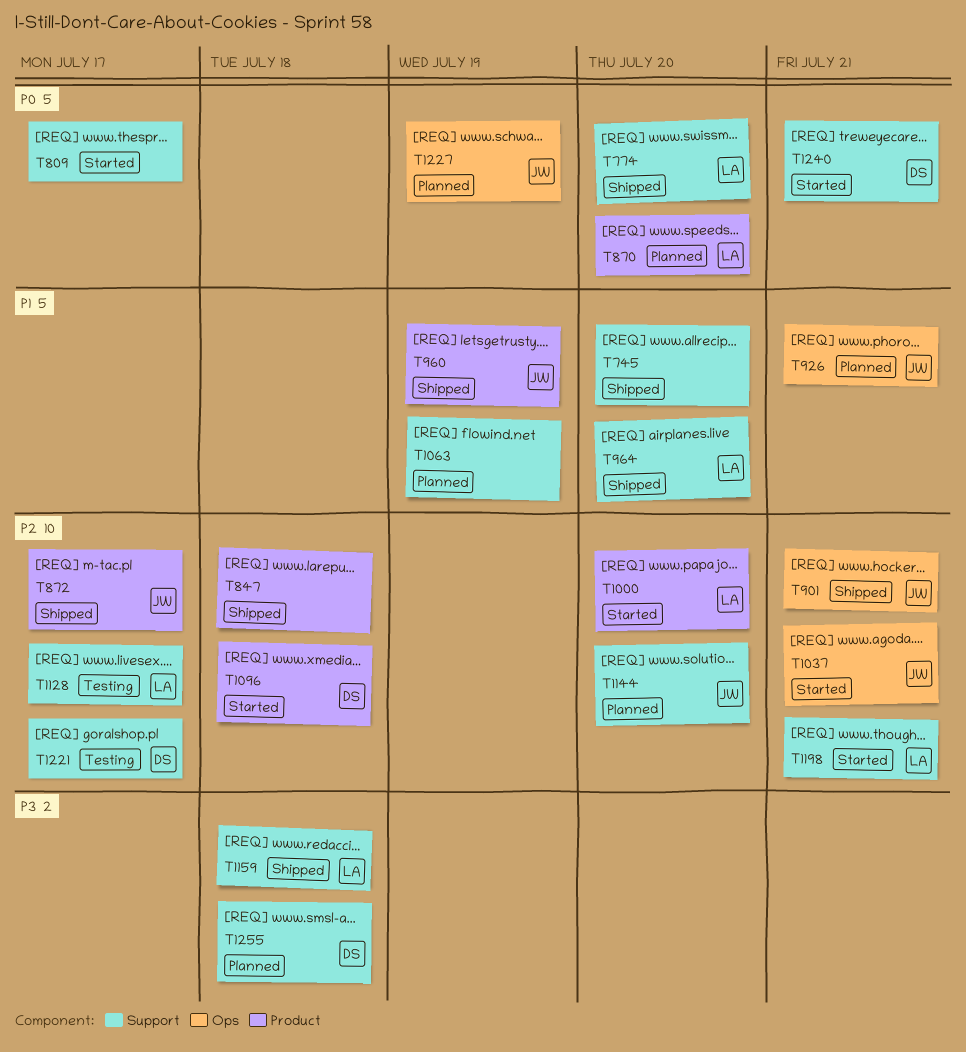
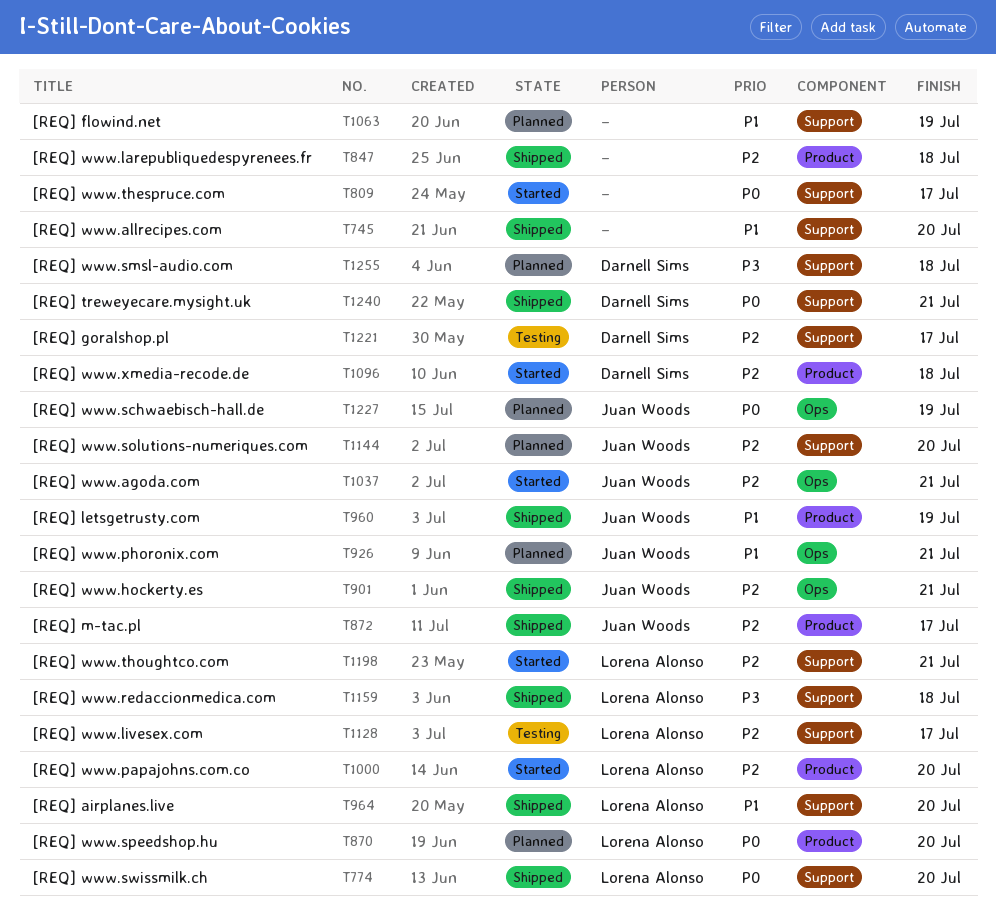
T1240, status: Started -> Shipped

